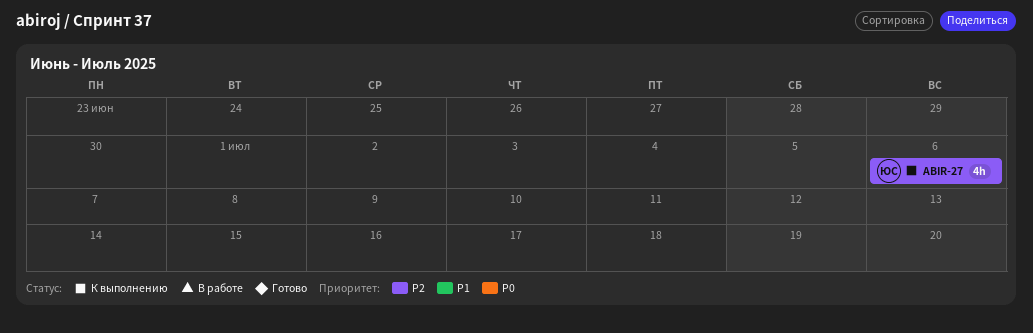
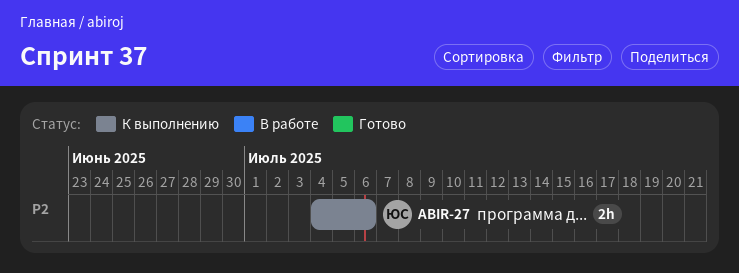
ABIR-27, estimate: 4h -> 2h
ABIR-27, start: Jul 6 -> Jul 4

